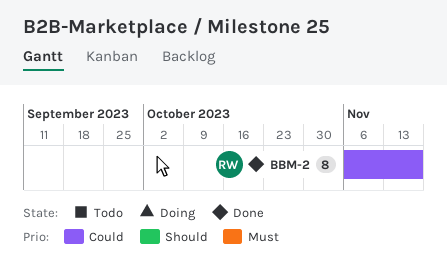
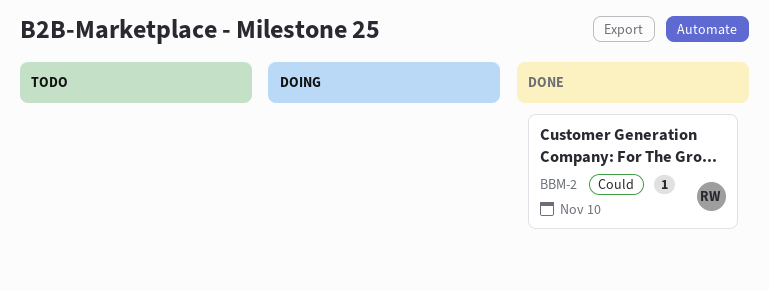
BBM-2, estimate: 8 -> 1
BBM-2, due: Nov 17 -> Nov 10

